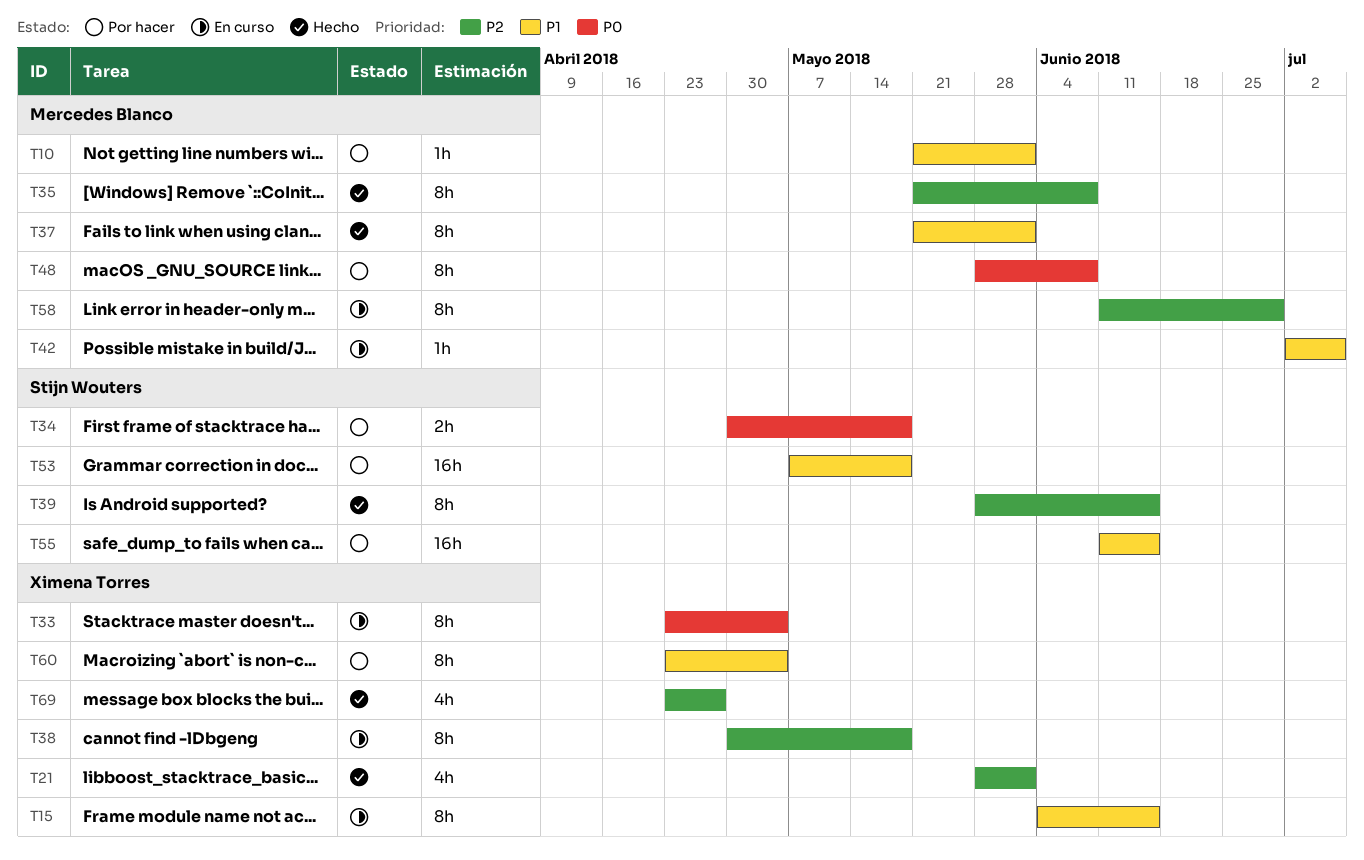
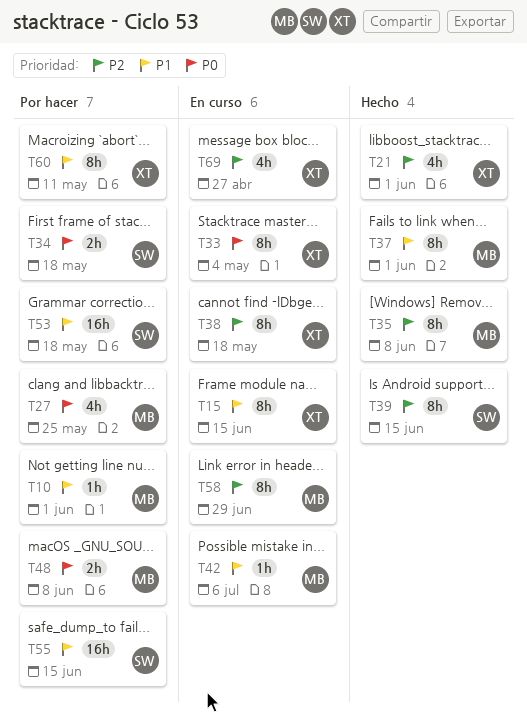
T27: none -> present
T48, estimate: 8h -> 2h
T60, due: May 4 -> May 11
T69, status: Hecho -> En curso

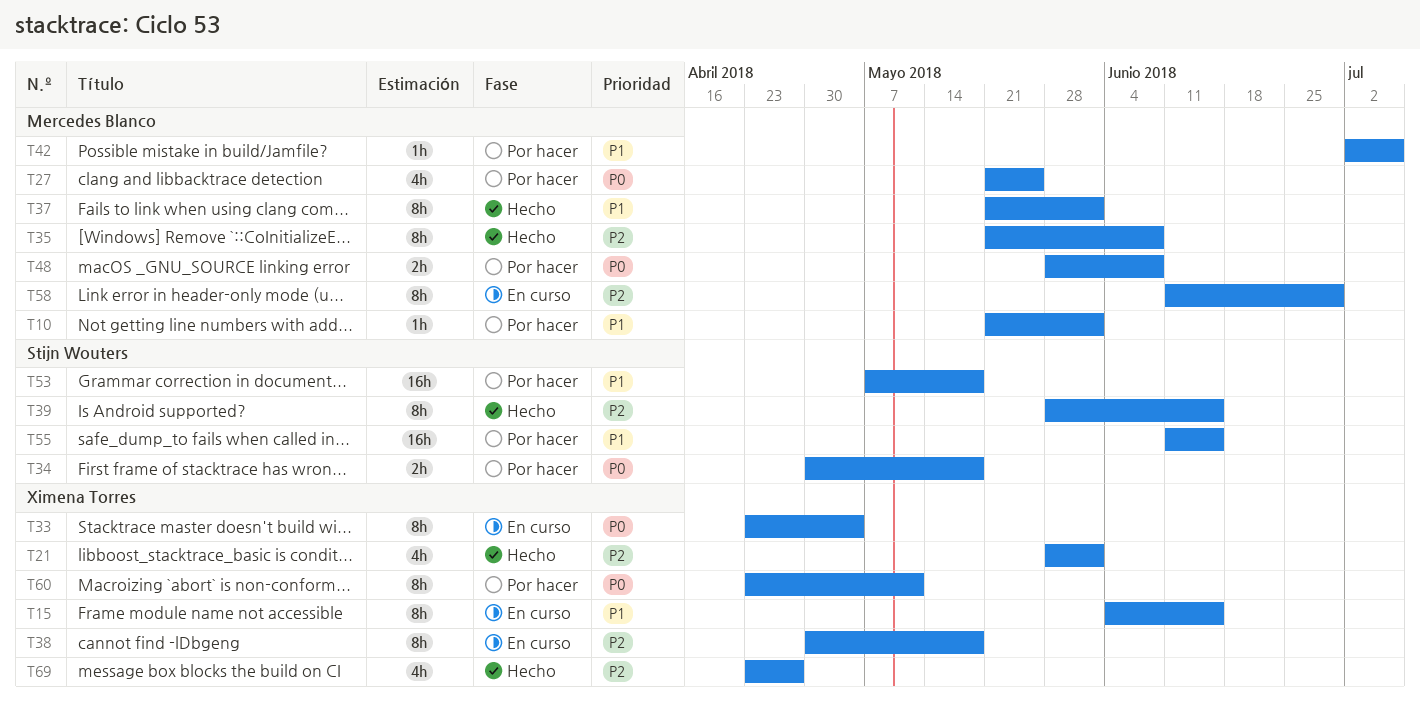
T42, status: En curso -> Por hacer
T60, priority: P1 -> P0
T69, status: En curso -> Hecho

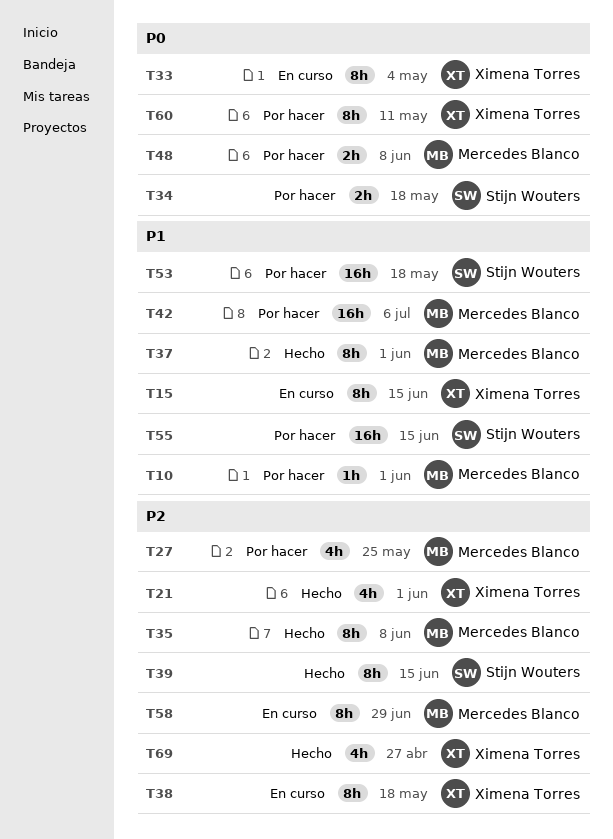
T27, priority: P0 -> P2
T42, estimate: 1h -> 16h

